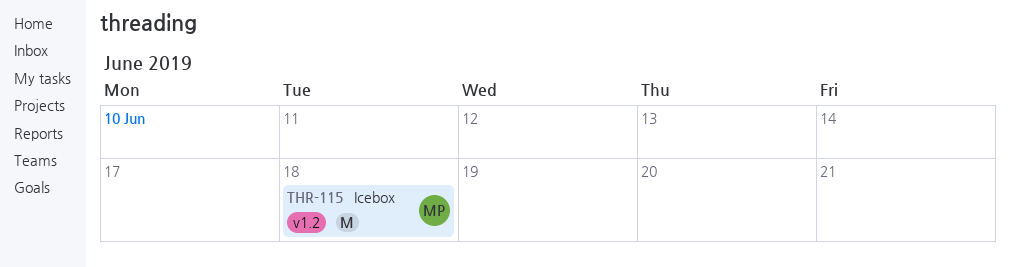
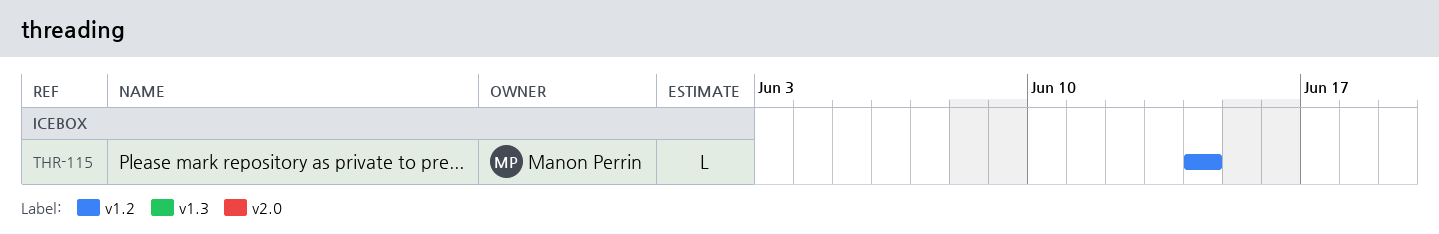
THR-115, estimate: M -> L
THR-115, due: Jun 18 -> Jun 14

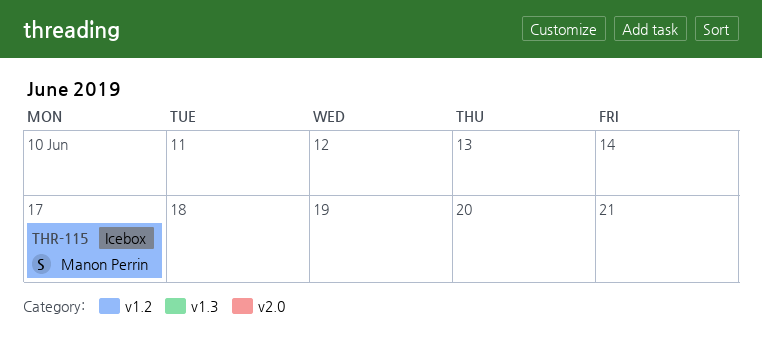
THR-115, estimate: L -> S
THR-115, due: Jun 14 -> Jun 17

